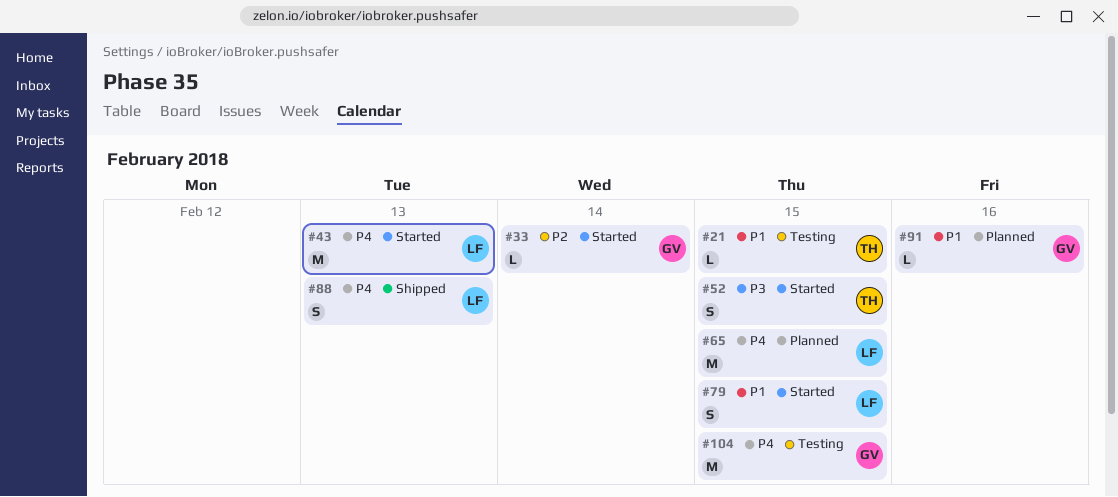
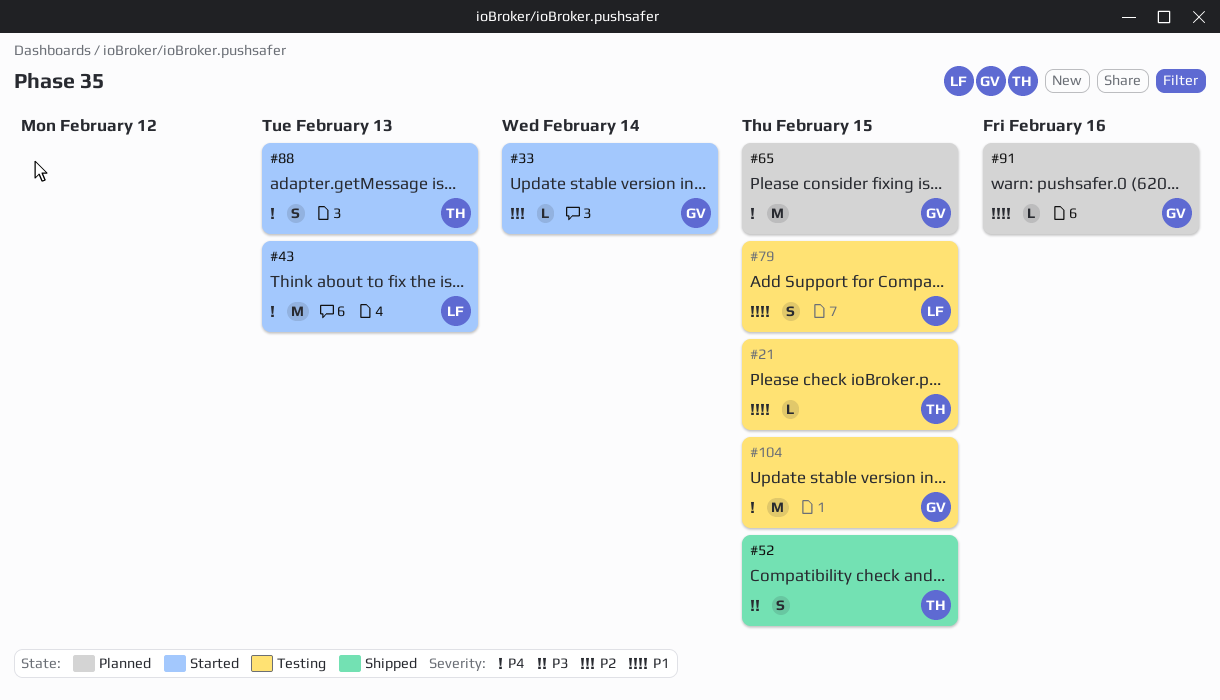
#52, status: Started -> Shipped
#65, owner: LF -> GV
#79, status: Started -> Testing
#88, status: Shipped -> Started
#88, owner: LF -> TH

